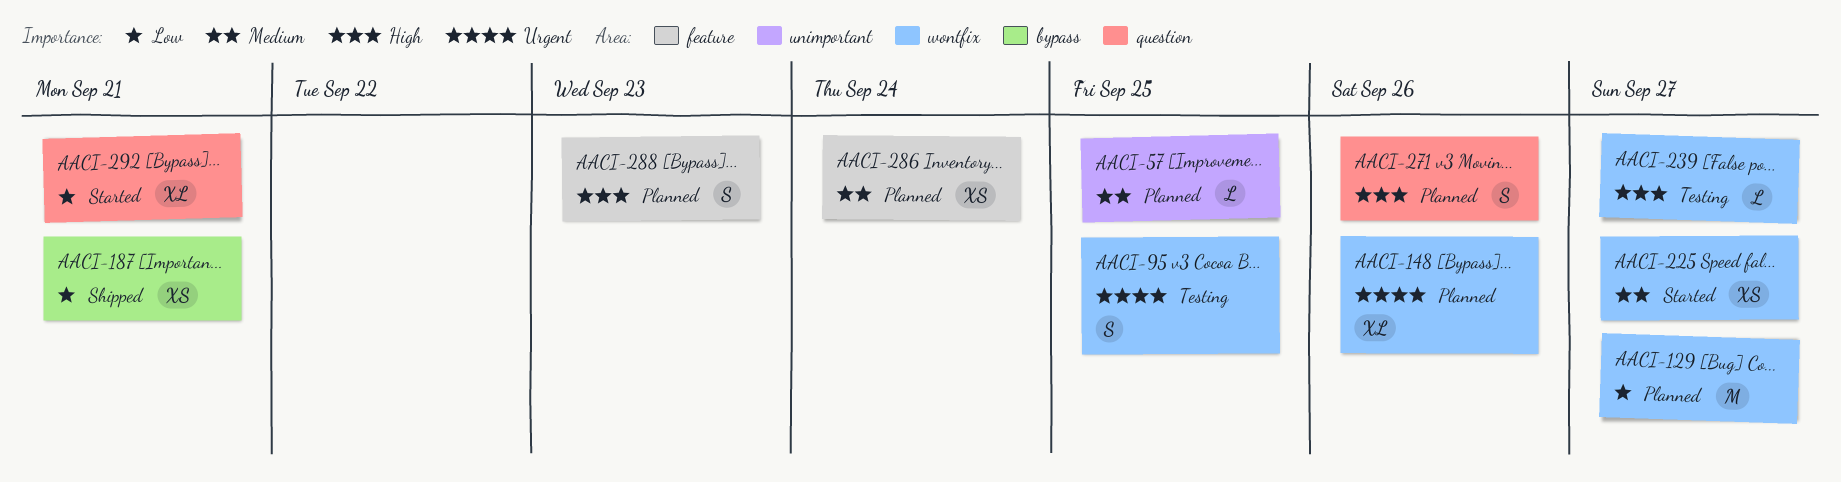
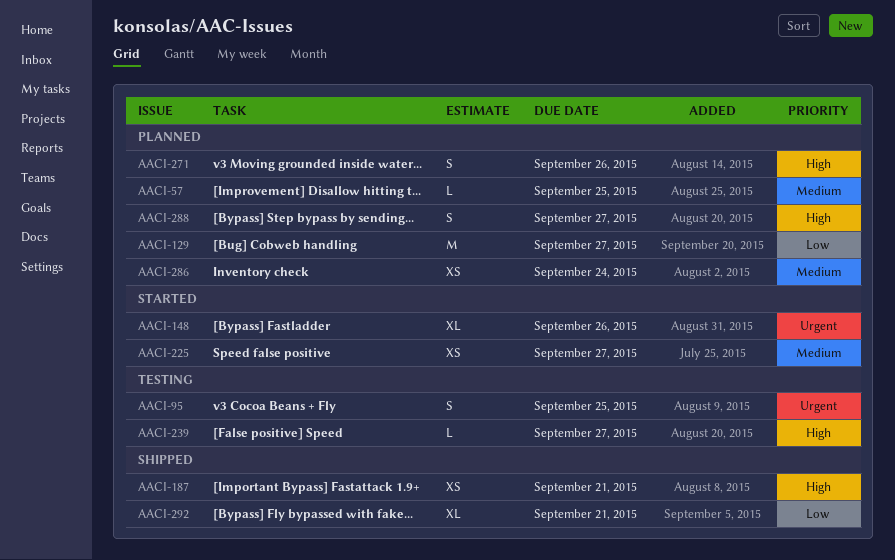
AACI-148, status: Planned -> Started
AACI-187, priority: Low -> High
AACI-288, due: Sep 23 -> Sep 27
AACI-292, status: Started -> Shipped

